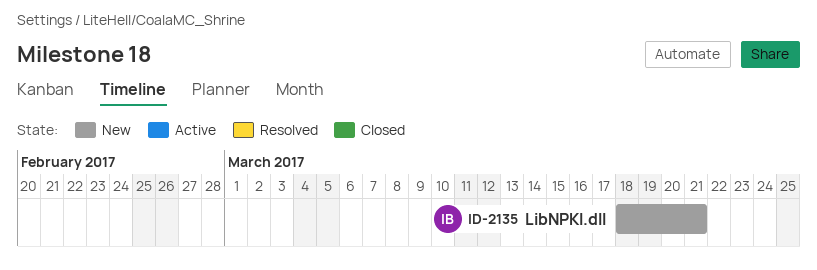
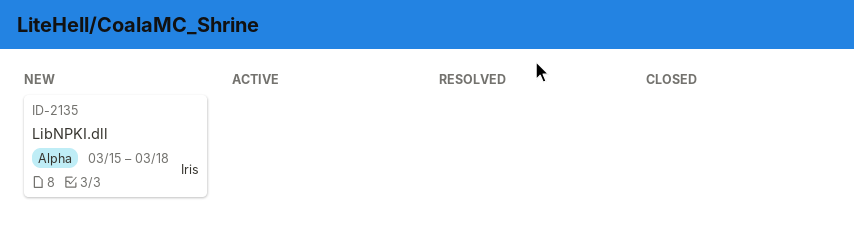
ID-2135, start: Mar 18 -> Mar 15
ID-2135, due: Mar 21 -> Mar 18

